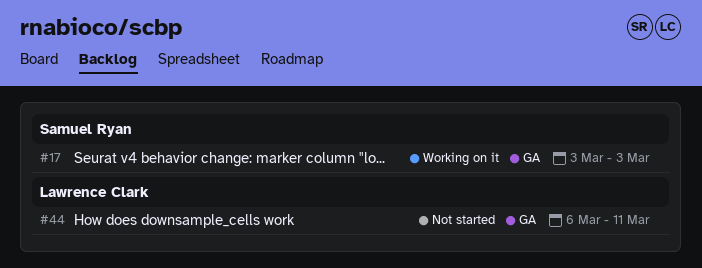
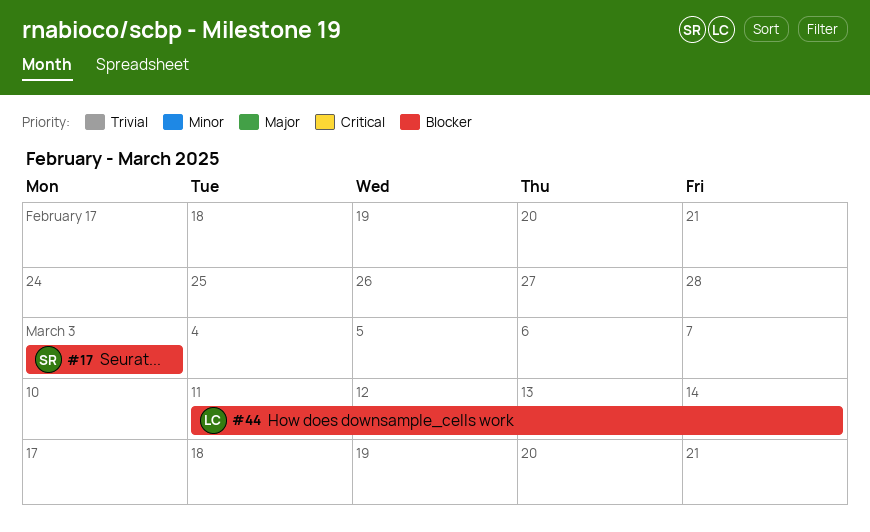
#44, start: Mar 6 -> Mar 11
#44, due: Mar 11 -> Mar 14

